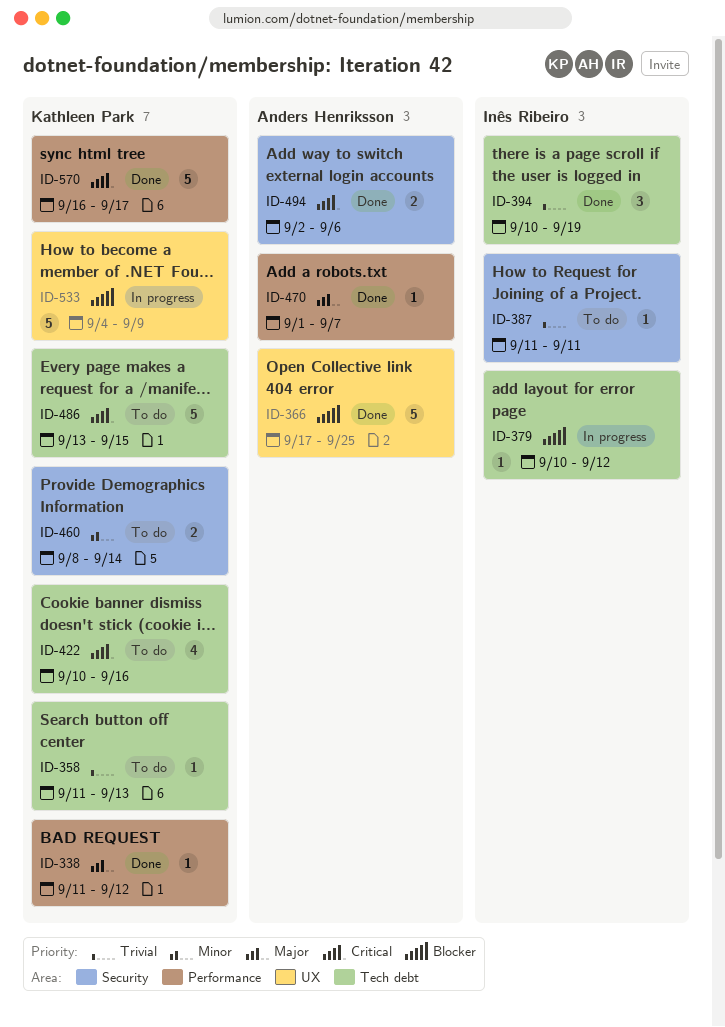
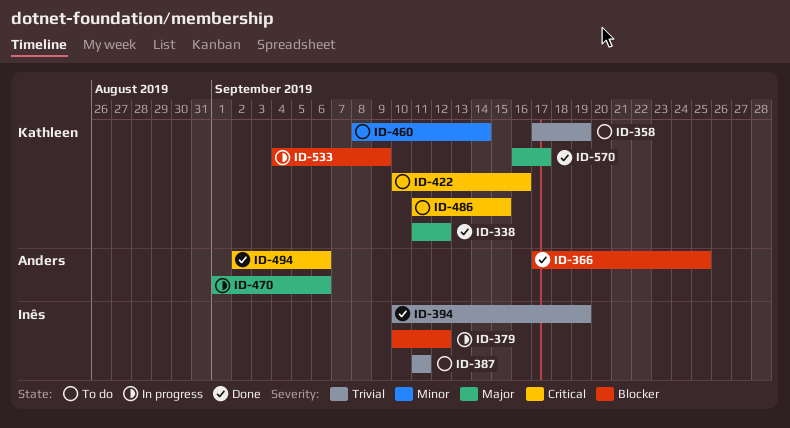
ID-358, start: Sep 11 -> Sep 17
ID-358, due: Sep 13 -> Sep 19
ID-470, status: Done -> In progress
ID-470, due: Sep 7 -> Sep 6
ID-486, start: Sep 13 -> Sep 11
ID-570, priority: Critical -> Major

